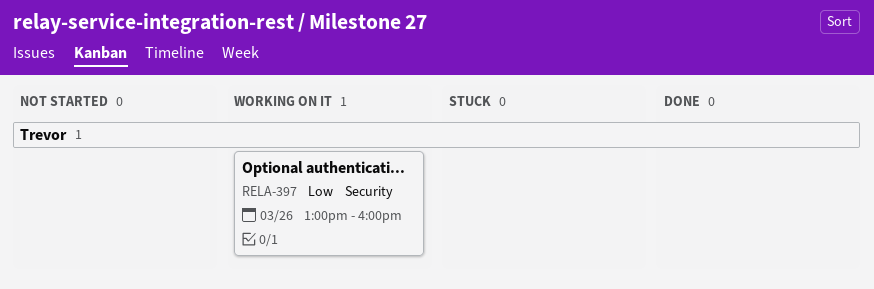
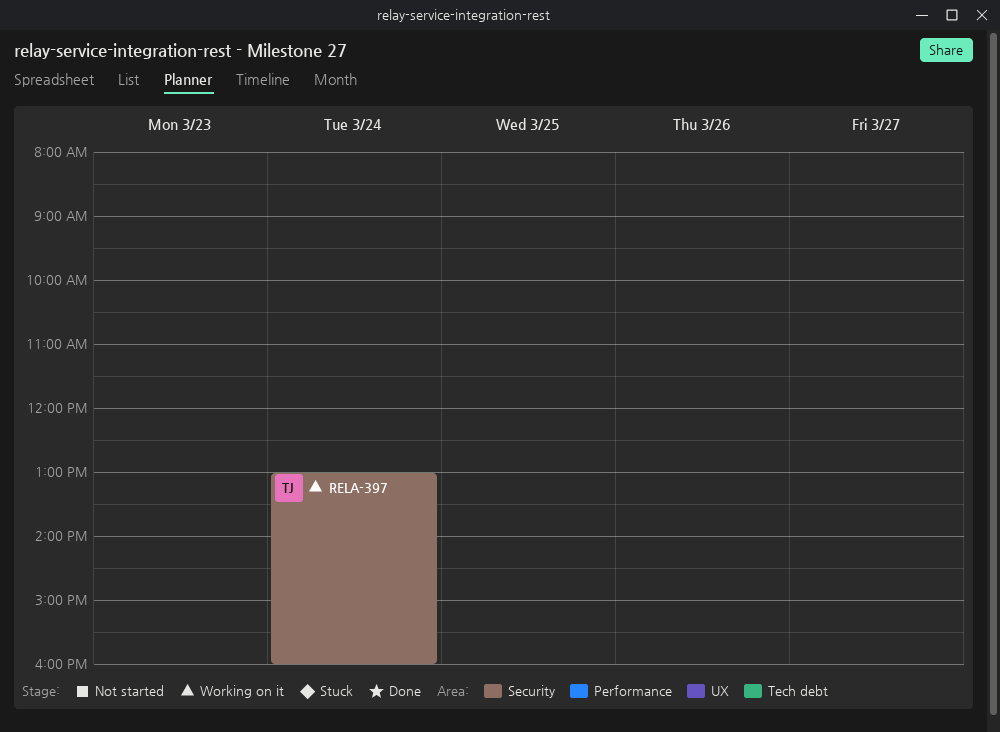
RELA-397, day: Mar 26 -> Mar 24

